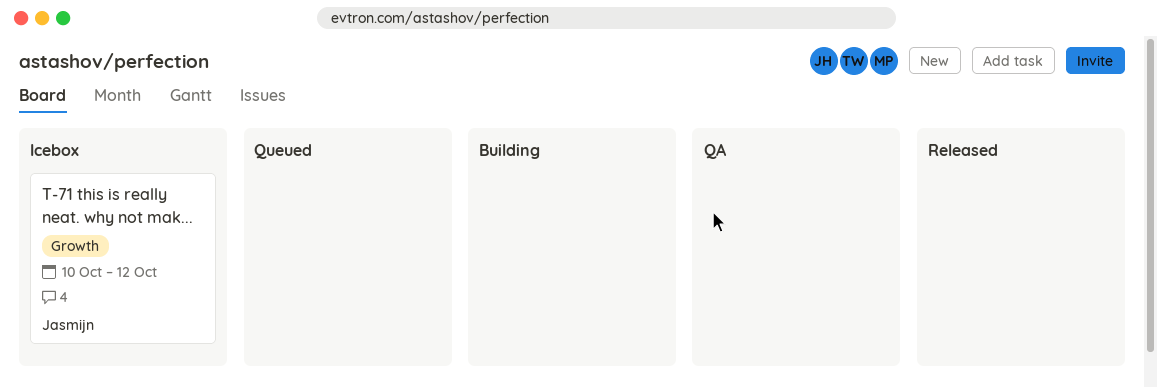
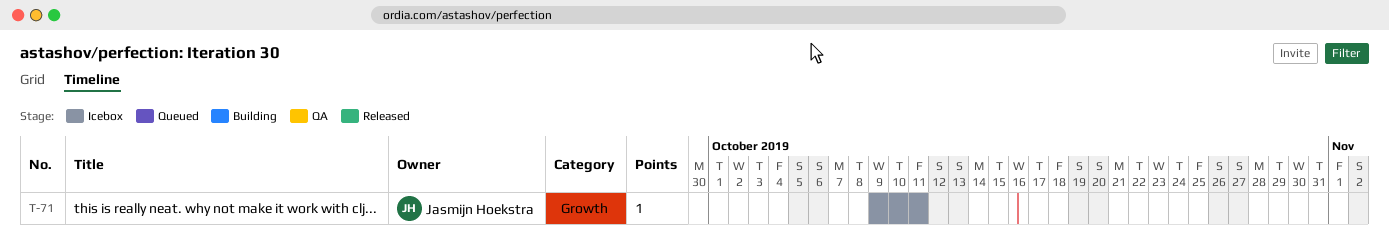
T-71, start: Oct 10 -> Oct 9
T-71, due: Oct 12 -> Oct 11

